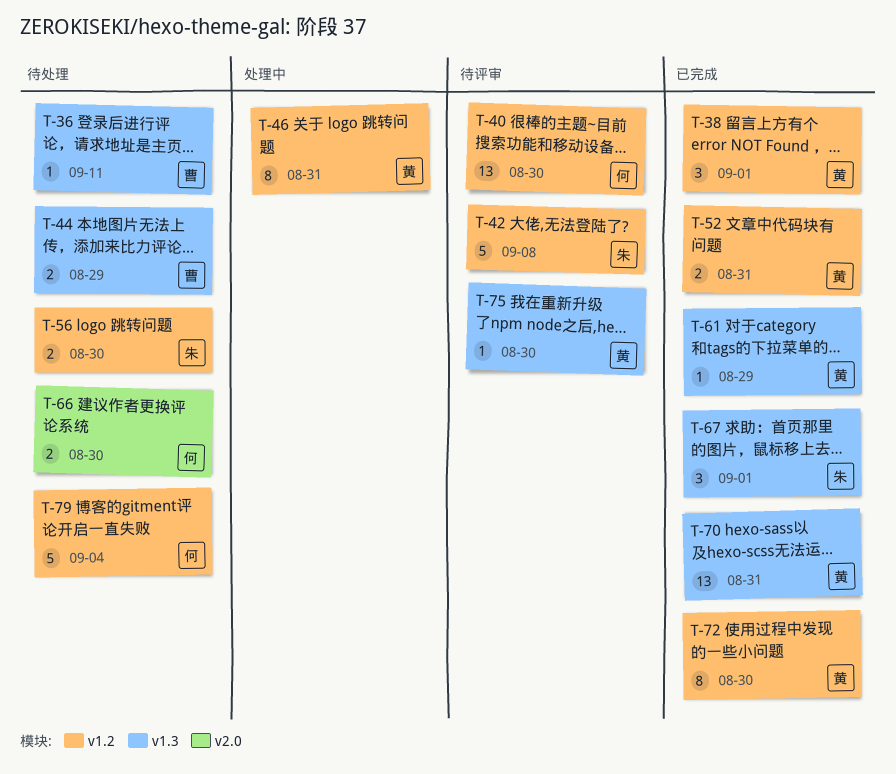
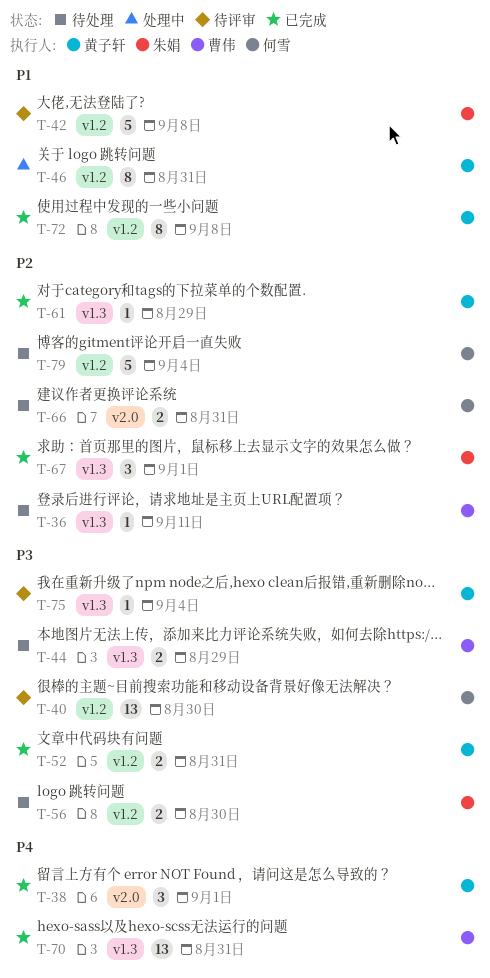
T-38, label: v1.2 -> v2.0
T-66, due: Aug 30 -> Aug 31
T-70, owner: 黄子轩 -> 曹伟
T-72, due: Aug 30 -> Sep 8
T-75, due: Aug 30 -> Sep 4

